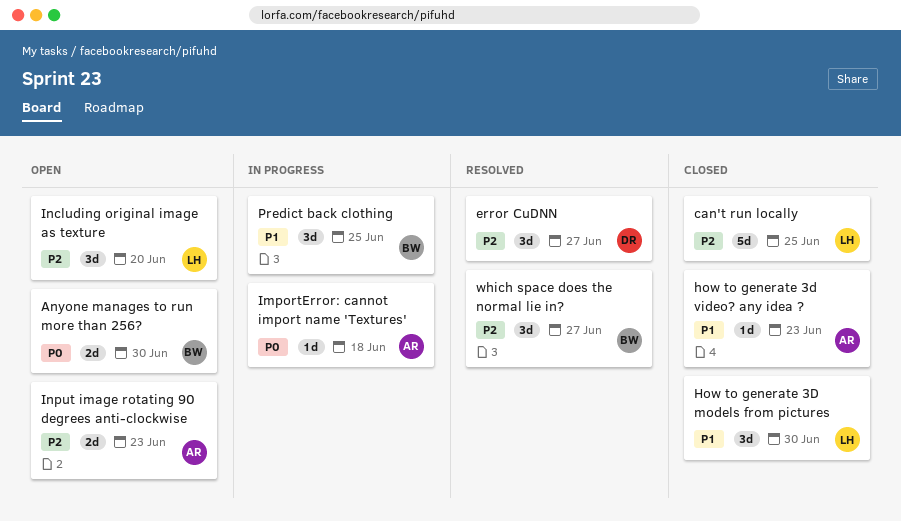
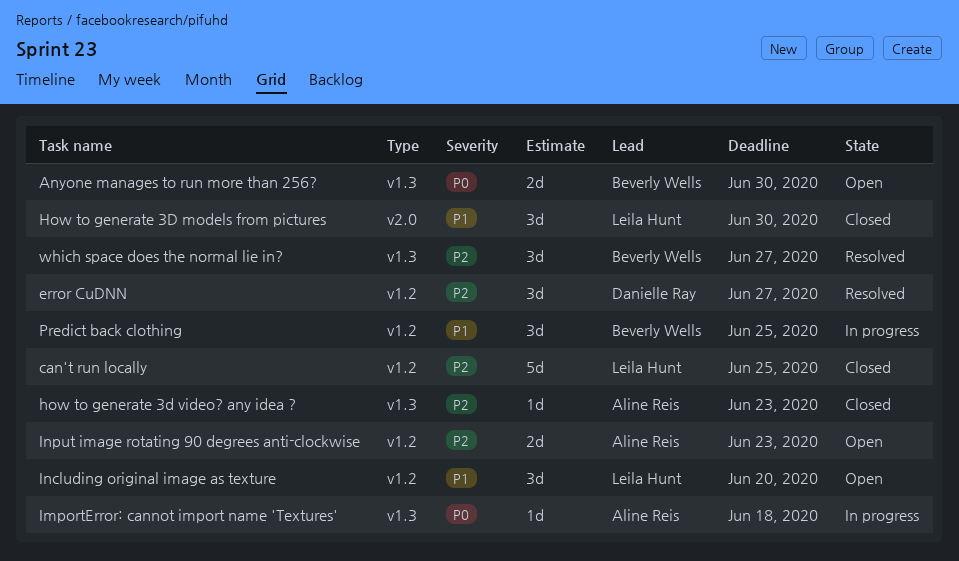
how to generate 3d video? any idea ?, priority: P1 -> P2
Including original image as texture, priority: P2 -> P1

